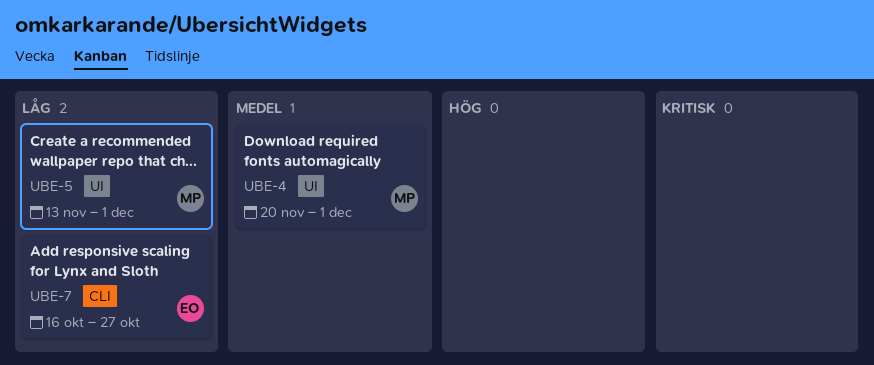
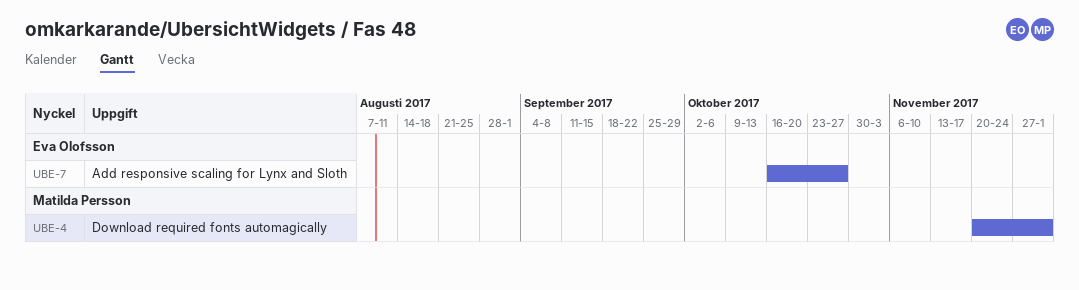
UBE-5: present -> none

